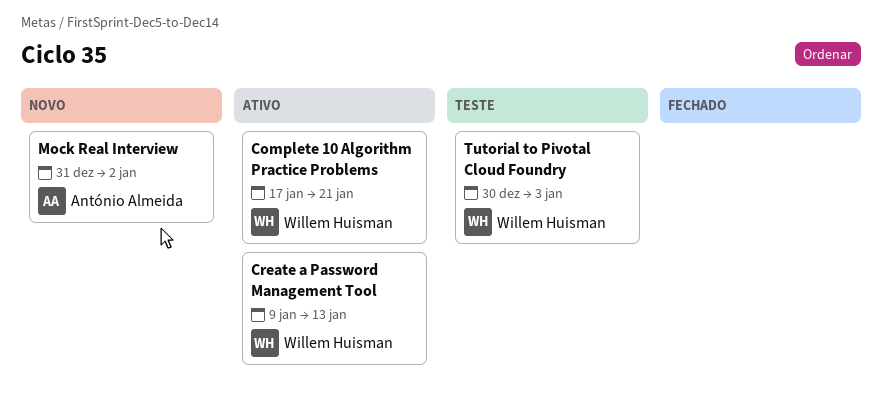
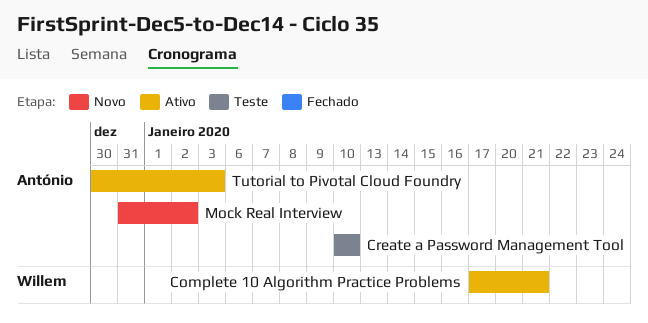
Create a Password Management Tool, status: Ativo -> Teste
Create a Password Management Tool, owner: Willem Huisman -> António Almeida
Create a Password Management Tool, start: Jan 9 -> Jan 10
Create a Password Management Tool, due: Jan 13 -> Jan 10
Tutorial to Pivotal Cloud Foundry, status: Teste -> Ativo
Tutorial to Pivotal Cloud Foundry, owner: Willem Huisman -> António Almeida

